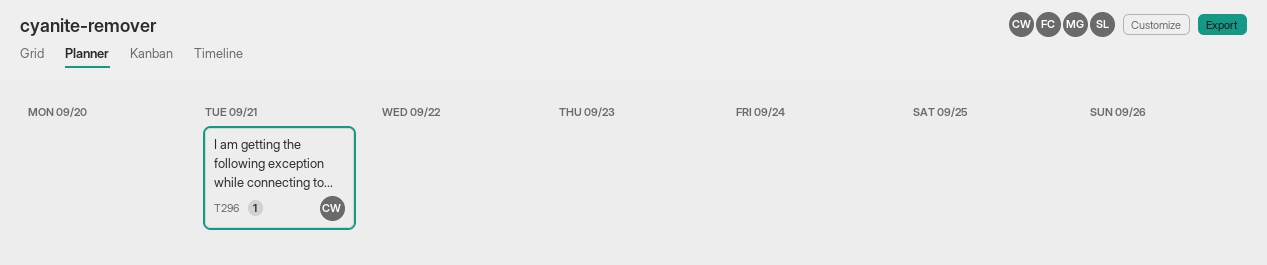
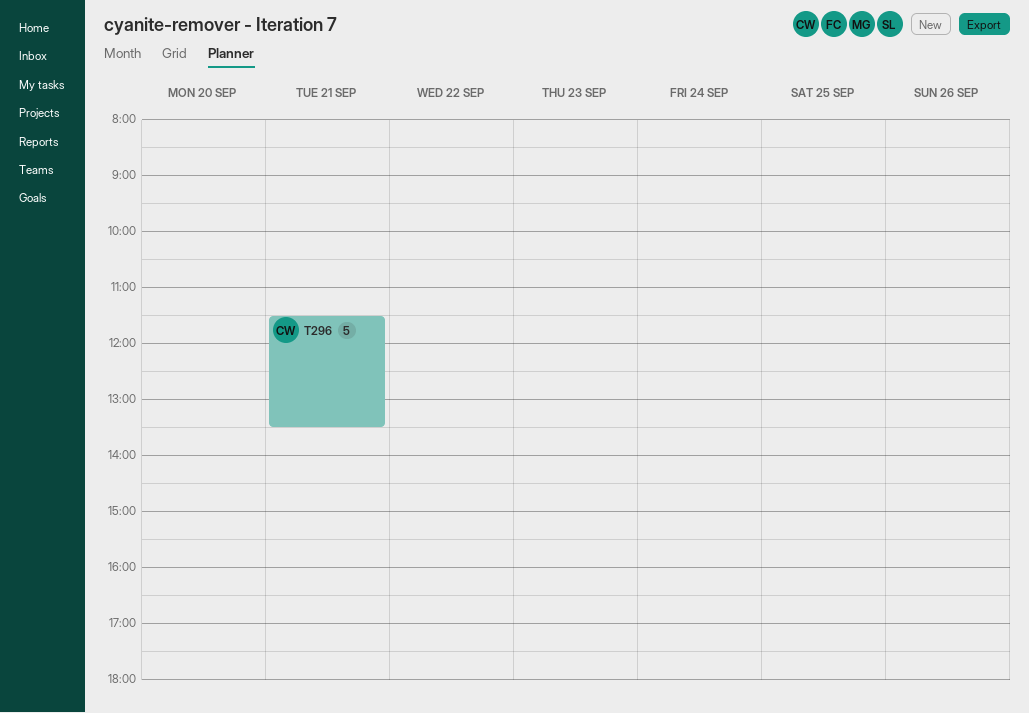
T296, estimate: 1 -> 5

